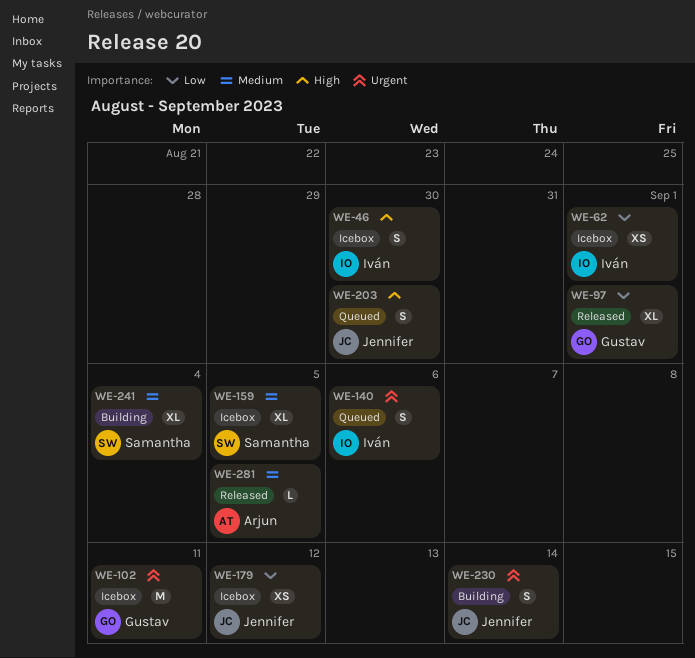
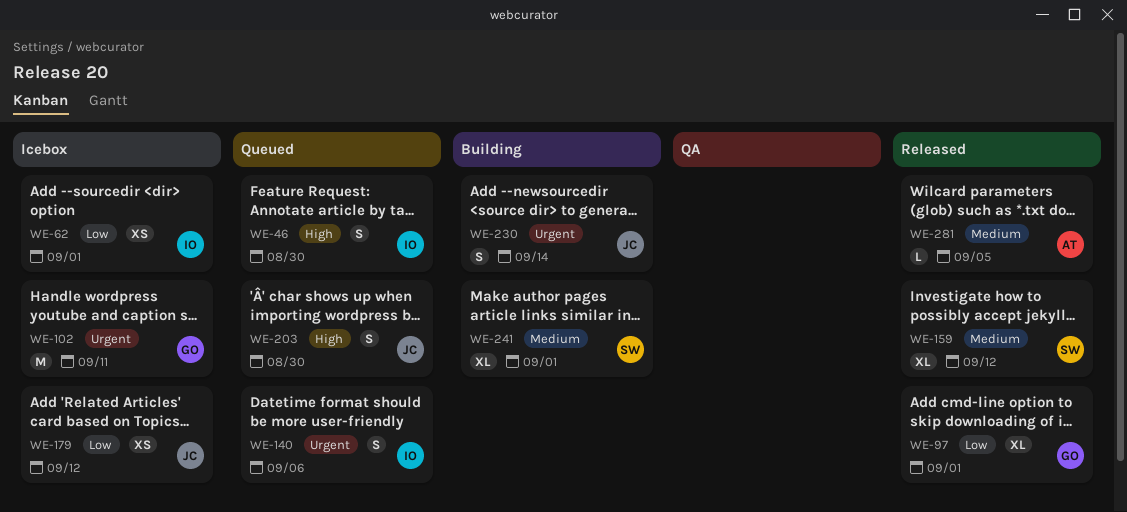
WE-46, status: Icebox -> Queued
WE-159, status: Icebox -> Released
WE-159, due: Sep 5 -> Sep 12
WE-241, due: Sep 4 -> Sep 1

